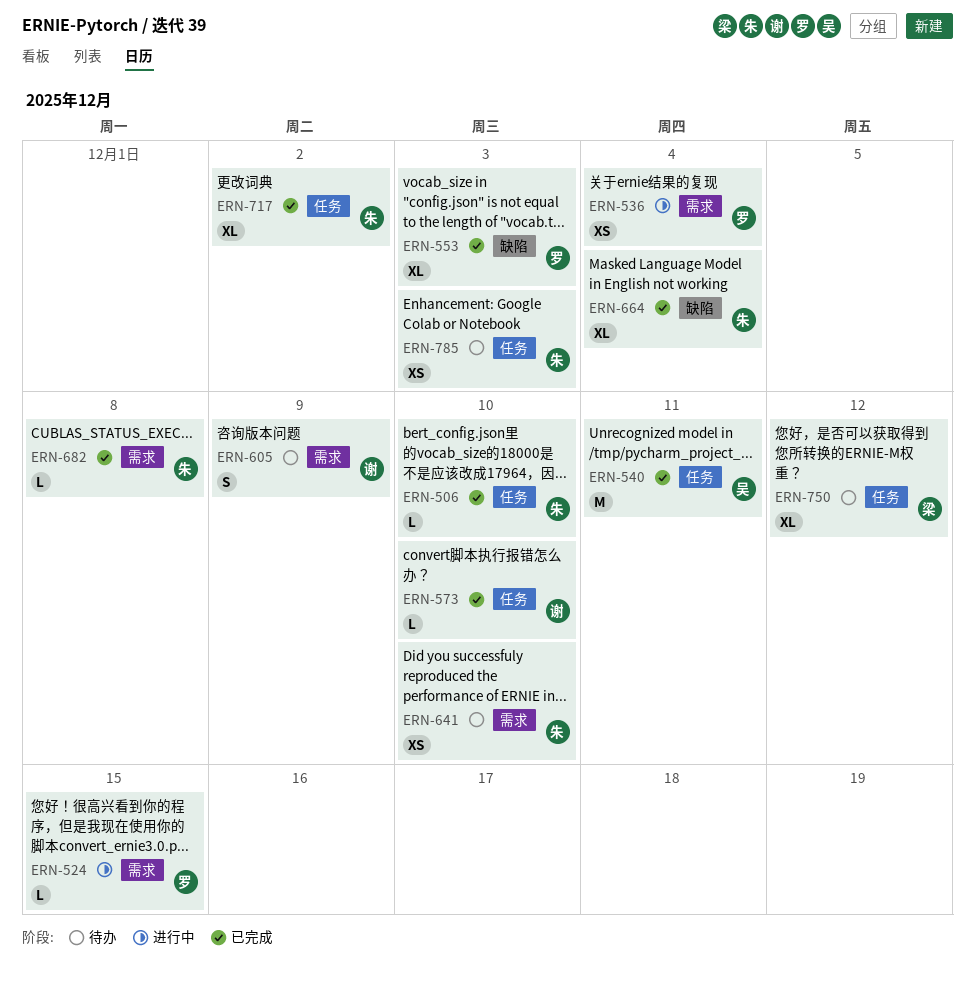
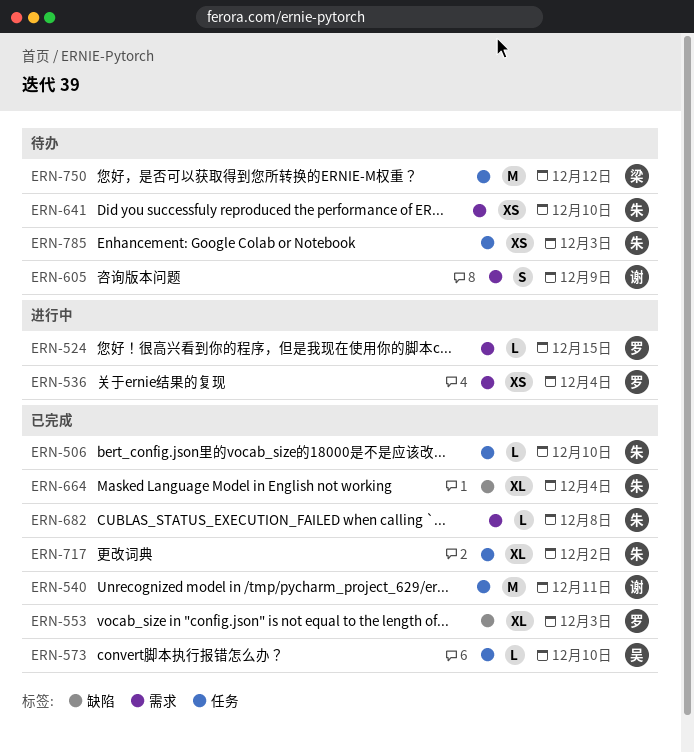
ERN-540, owner: 吴 -> 谢
ERN-573, owner: 谢 -> 吴
ERN-750, estimate: XL -> M

